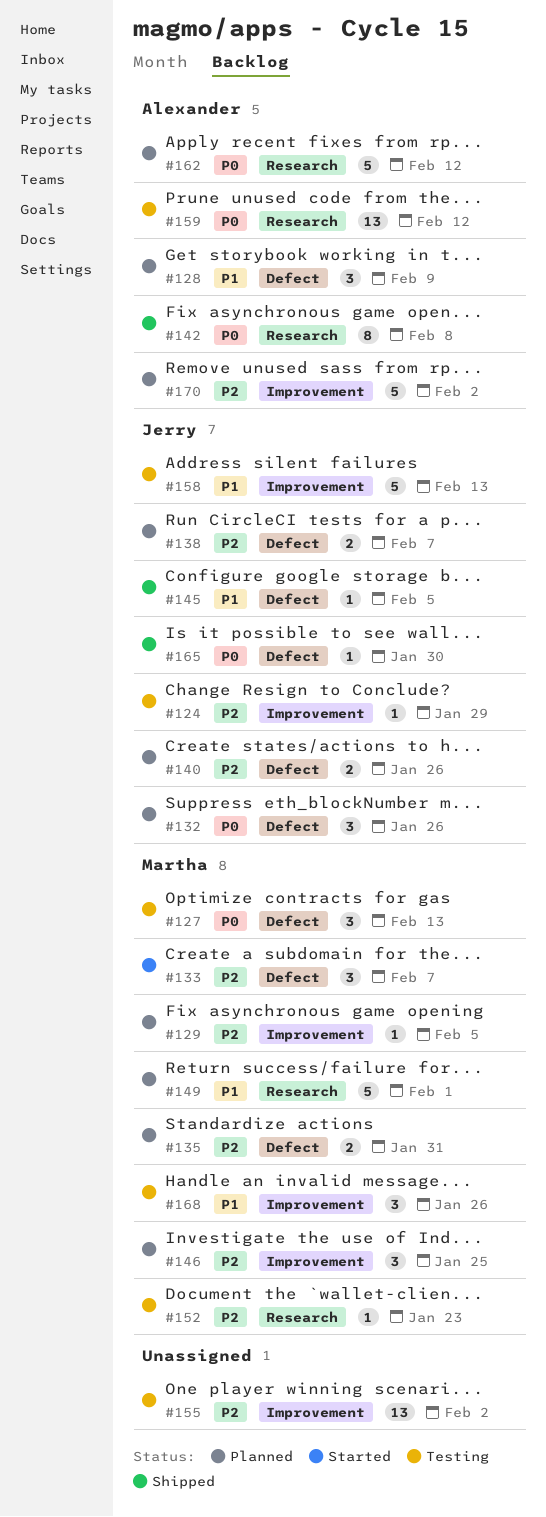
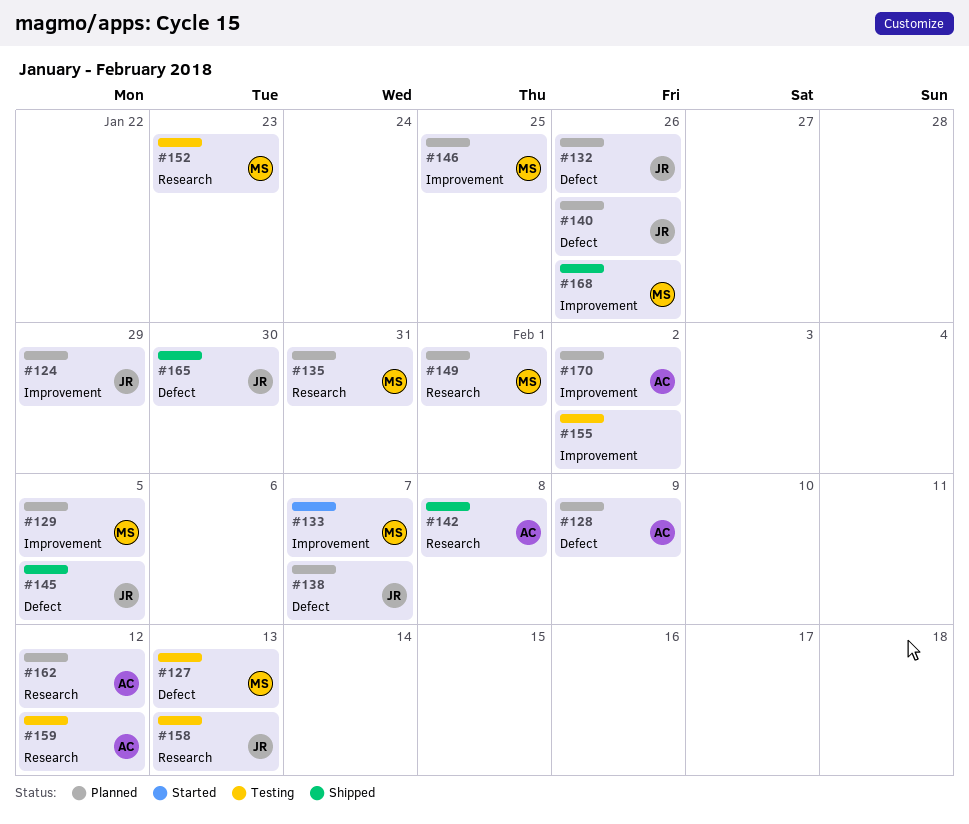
#124, status: Testing -> Planned
#133, label: Defect -> Improvement
#135, label: Defect -> Research
#158, label: Improvement -> Research
#168, status: Testing -> Shipped

